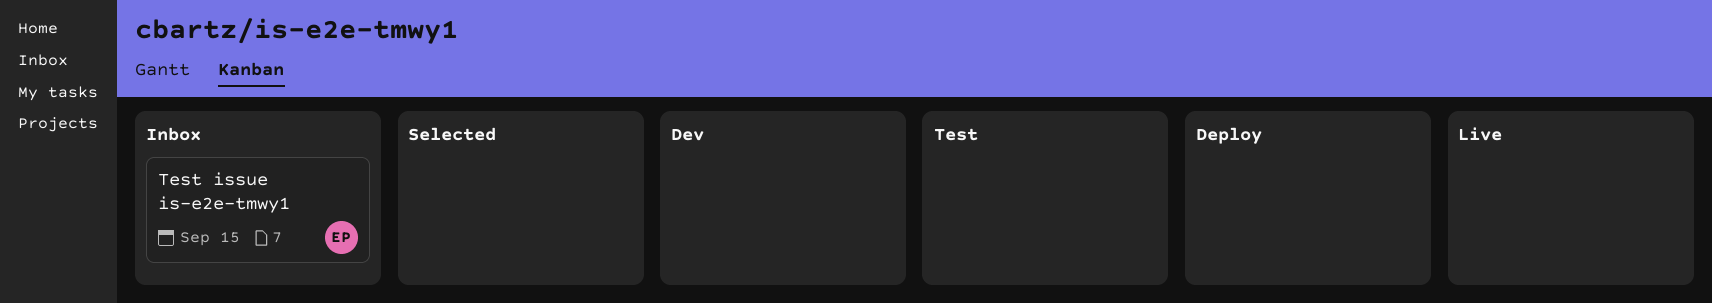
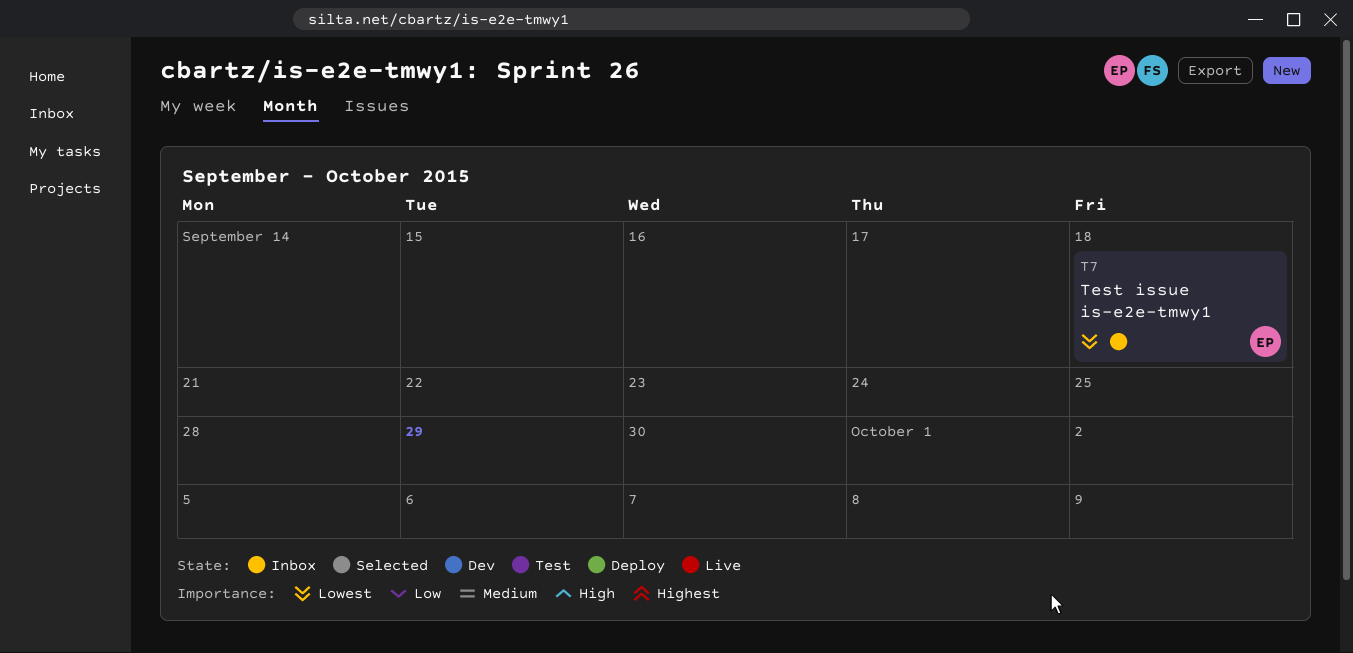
Test issue is-e2e-tmwy1, due: Sep 15 -> Sep 18

